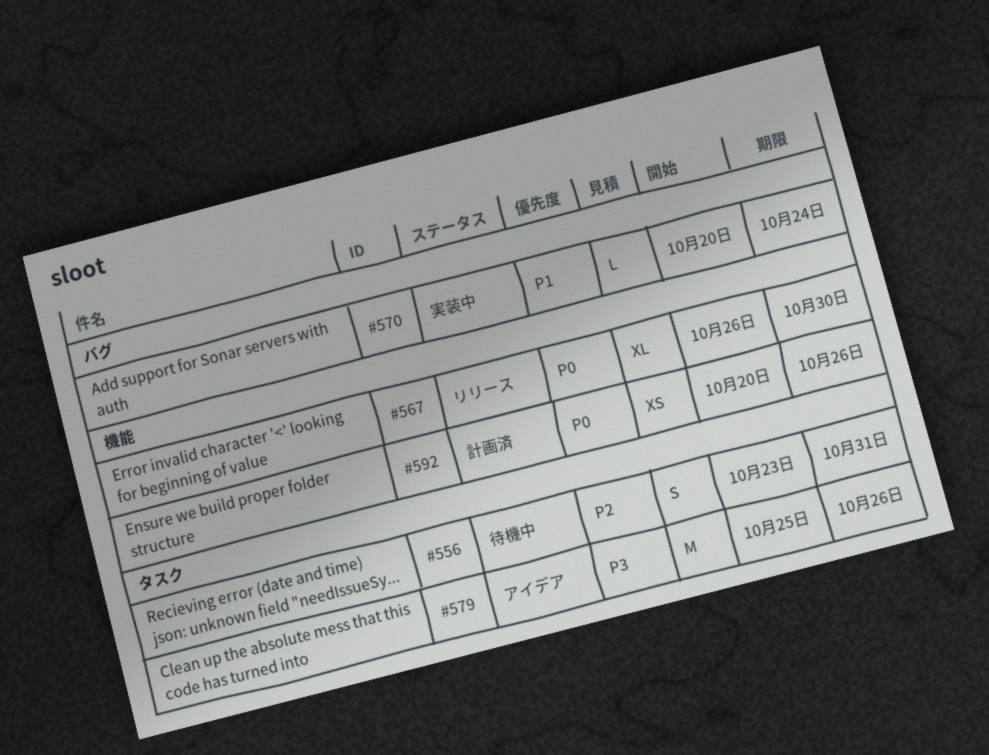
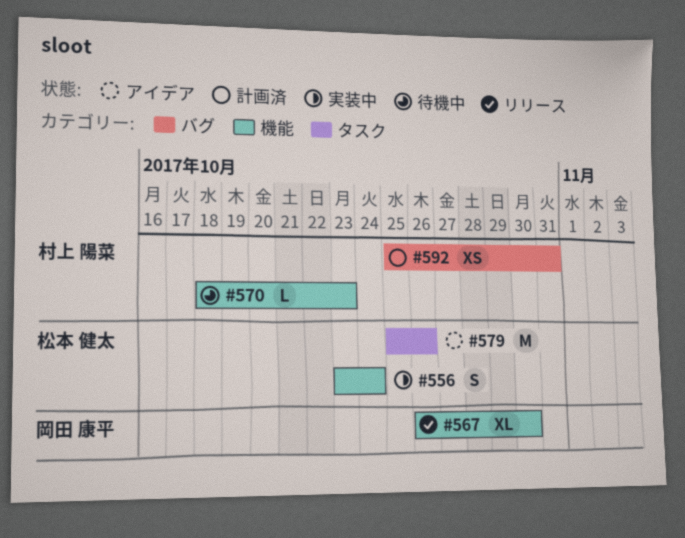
#556, status: 待機中 -> 実装中
#556, label: タスク -> 機能
#556, due: Oct 31 -> Oct 24
#570, status: 実装中 -> 待機中
#570, label: バグ -> 機能
#570, start: Oct 20 -> Oct 18
#570, due: Oct 24 -> Oct 23
#592, label: 機能 -> バグ
#592, start: Oct 20 -> Oct 25
#592, due: Oct 26 -> Oct 31

